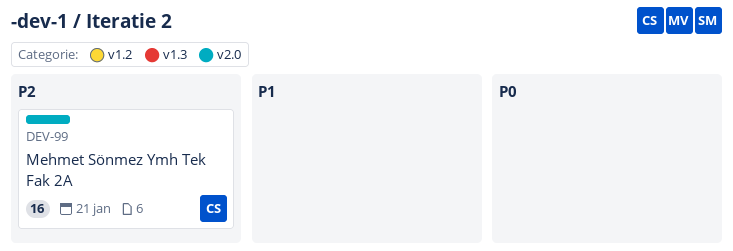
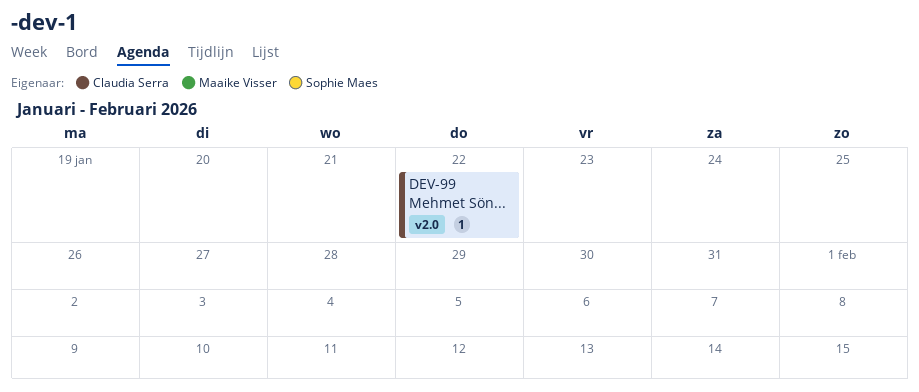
DEV-99, estimate: 16 -> 1
DEV-99, due: Jan 21 -> Jan 22

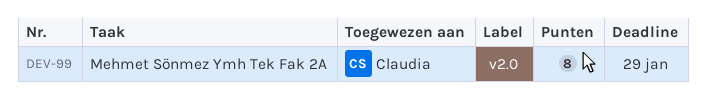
DEV-99, estimate: 1 -> 8
DEV-99, due: Jan 22 -> Jan 29

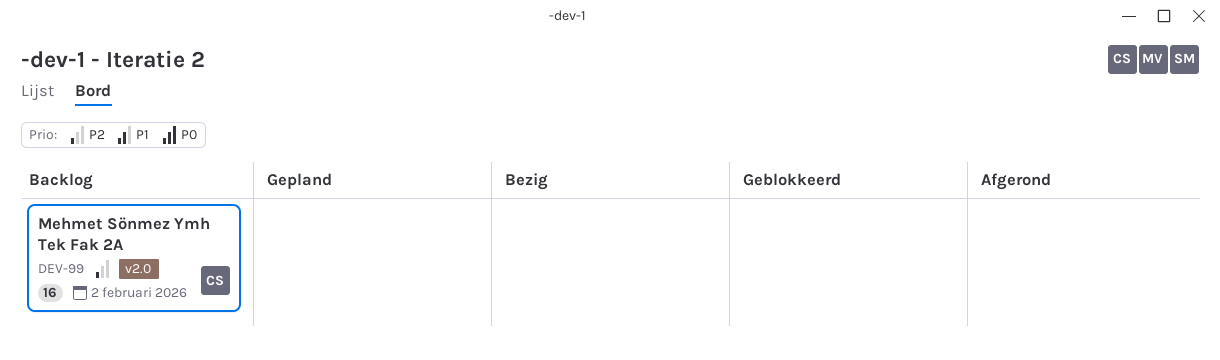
DEV-99, estimate: 8 -> 16
DEV-99, due: Jan 29 -> Feb 2

